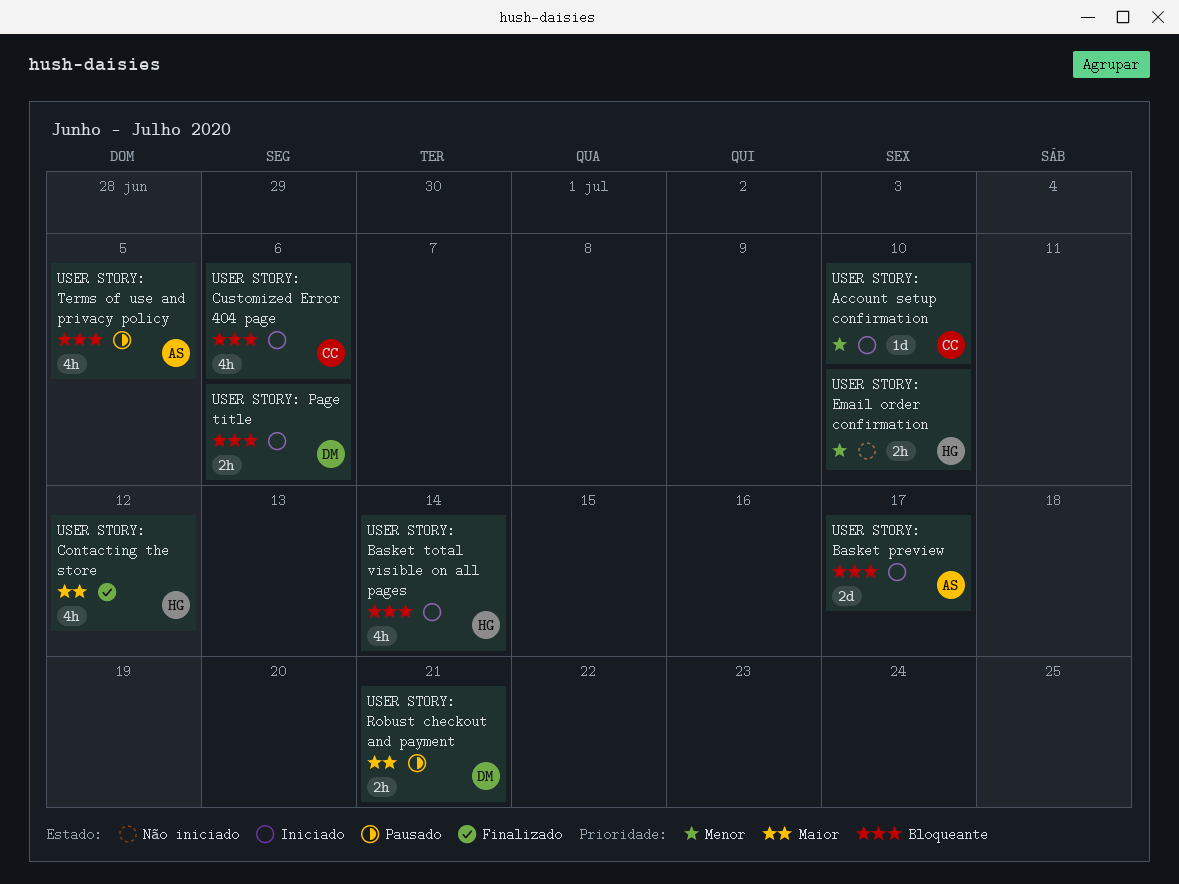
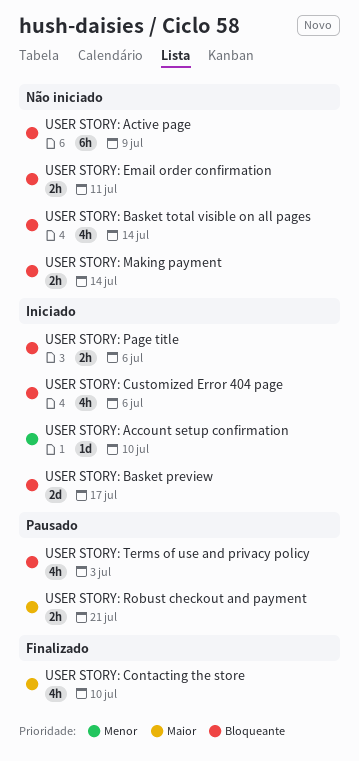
USER STORY: Active page: none -> present
USER STORY: Basket total visible on all pages, status: Iniciado -> Não iniciado
USER STORY: Contacting the store, due: Jul 12 -> Jul 10
USER STORY: Email order confirmation, priority: Menor -> Bloqueante
USER STORY: Email order confirmation, due: Jul 10 -> Jul 11
USER STORY: Making payment: none -> present
USER STORY: Terms of use and privacy policy, due: Jul 5 -> Jul 3

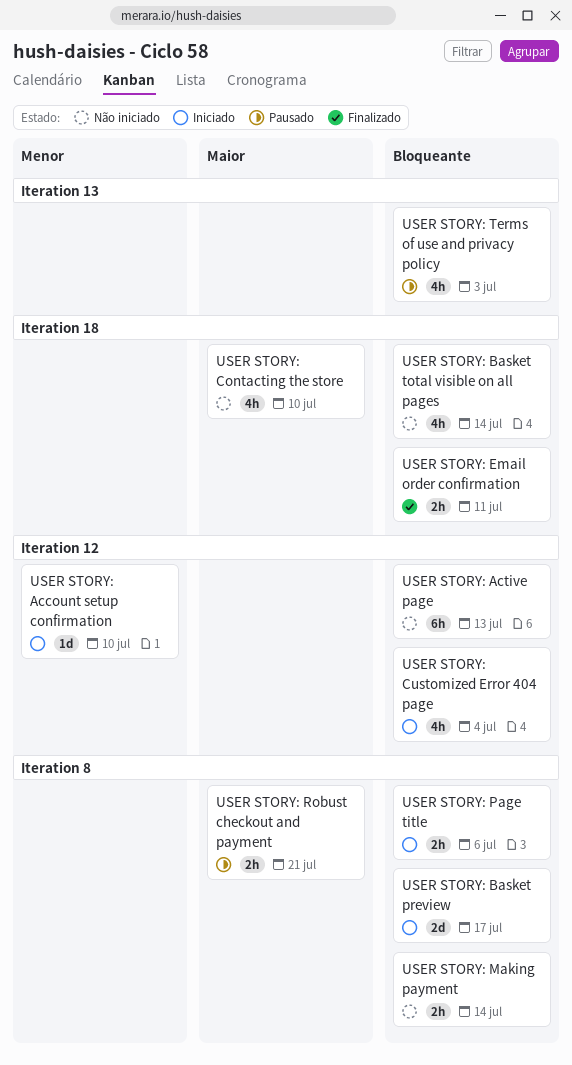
USER STORY: Active page, due: Jul 9 -> Jul 13
USER STORY: Contacting the store, status: Finalizado -> Não iniciado
USER STORY: Customized Error 404 page, due: Jul 6 -> Jul 4
USER STORY: Email order confirmation, status: Não iniciado -> Finalizado

